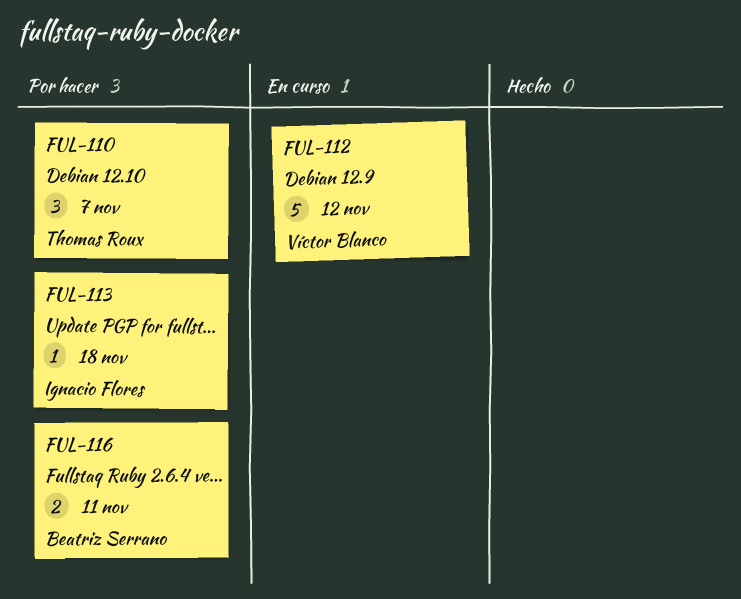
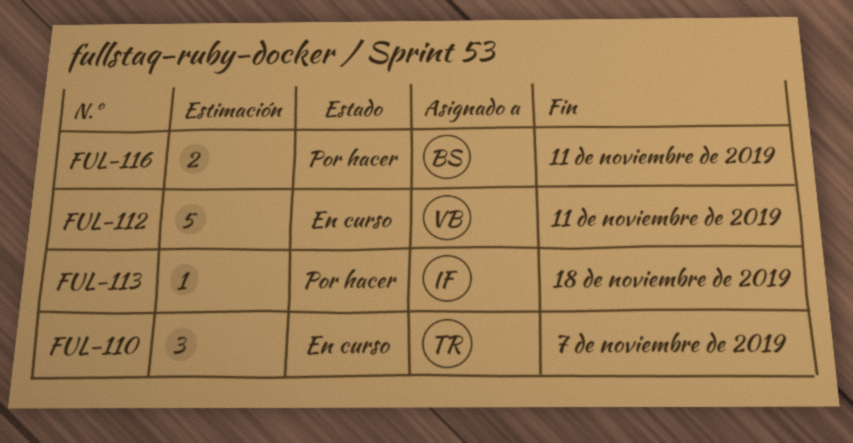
FUL-110, status: Por hacer -> En curso
FUL-112, due: Nov 12 -> Nov 11

